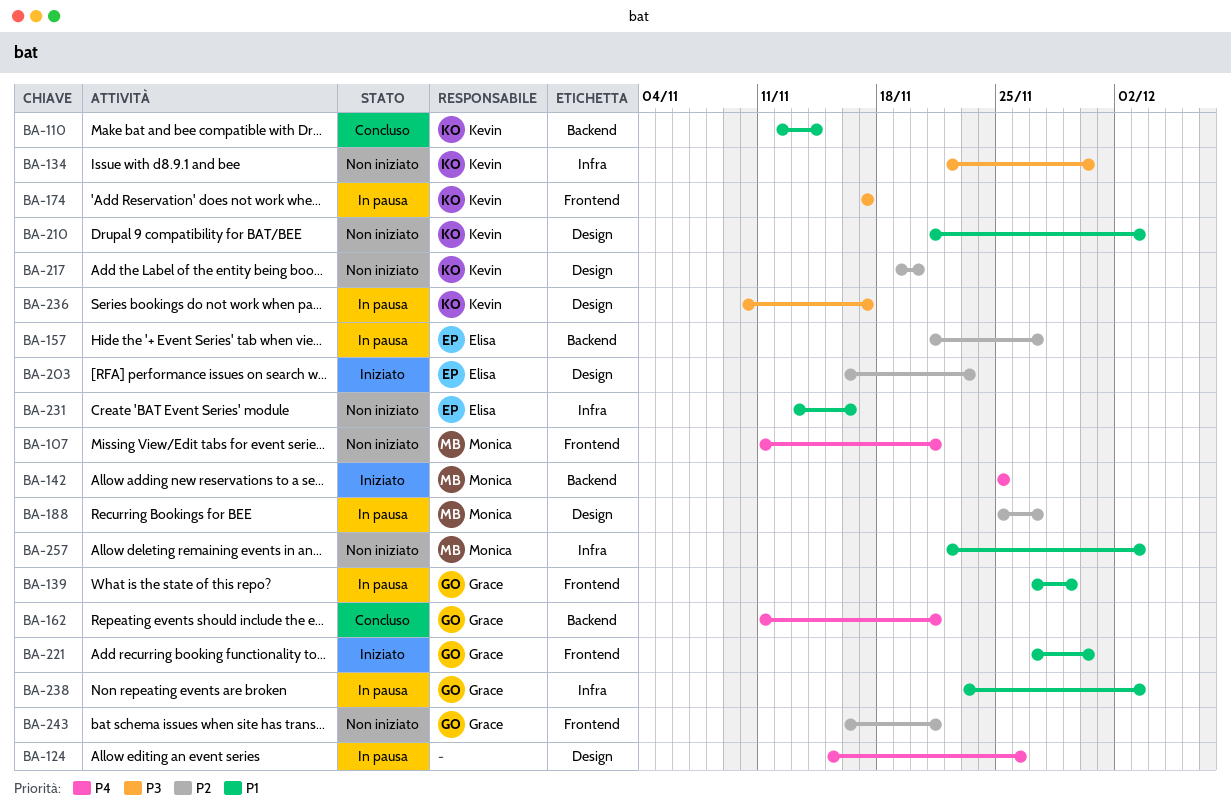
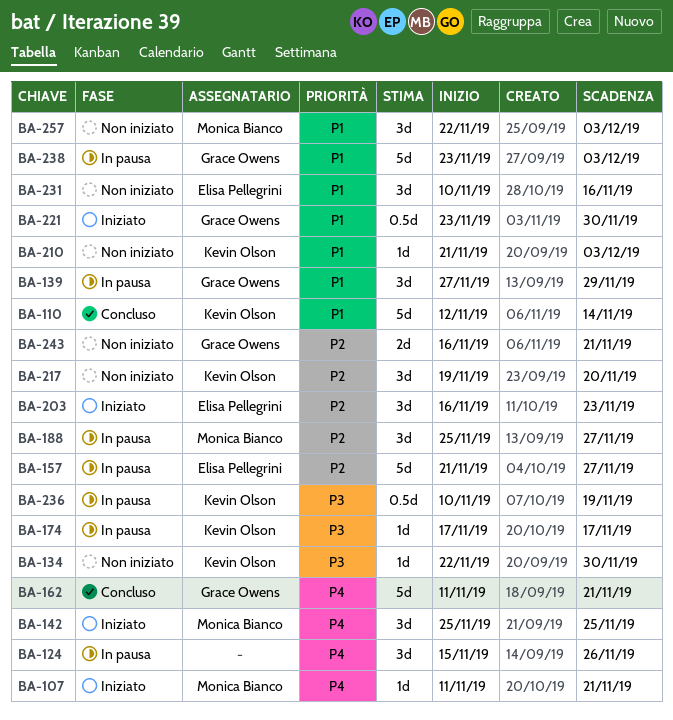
BA-107, status: Non iniziato -> Iniziato
BA-221, start: Nov 27 -> Nov 23
BA-231, start: Nov 13 -> Nov 10
BA-236, due: Nov 17 -> Nov 19

